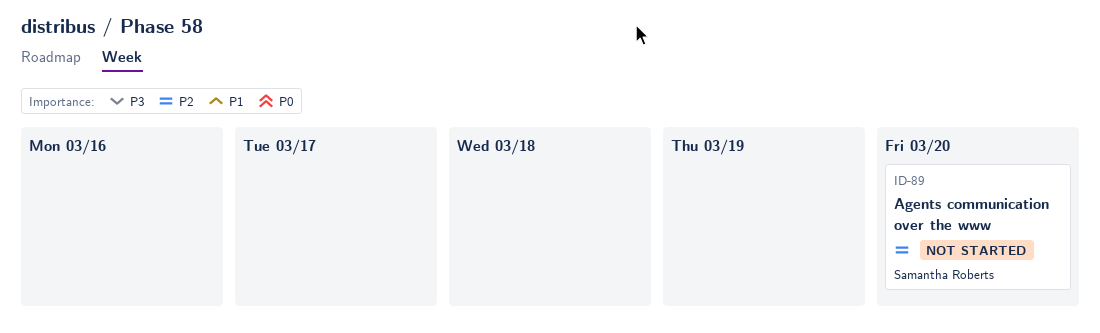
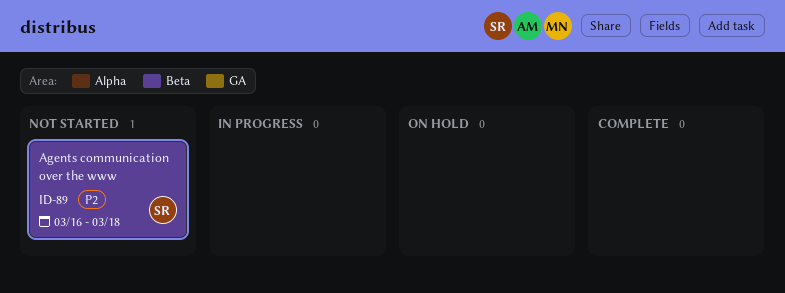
ID-89, due: Mar 20 -> Mar 18

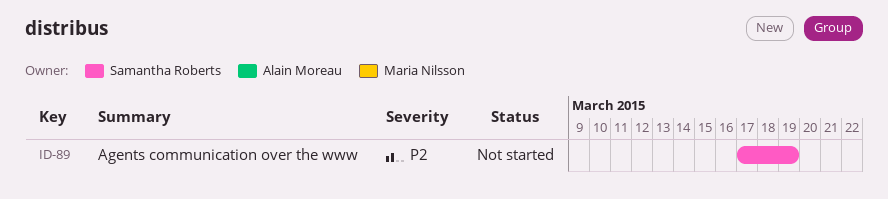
ID-89, start: Mar 16 -> Mar 17
ID-89, due: Mar 18 -> Mar 19

